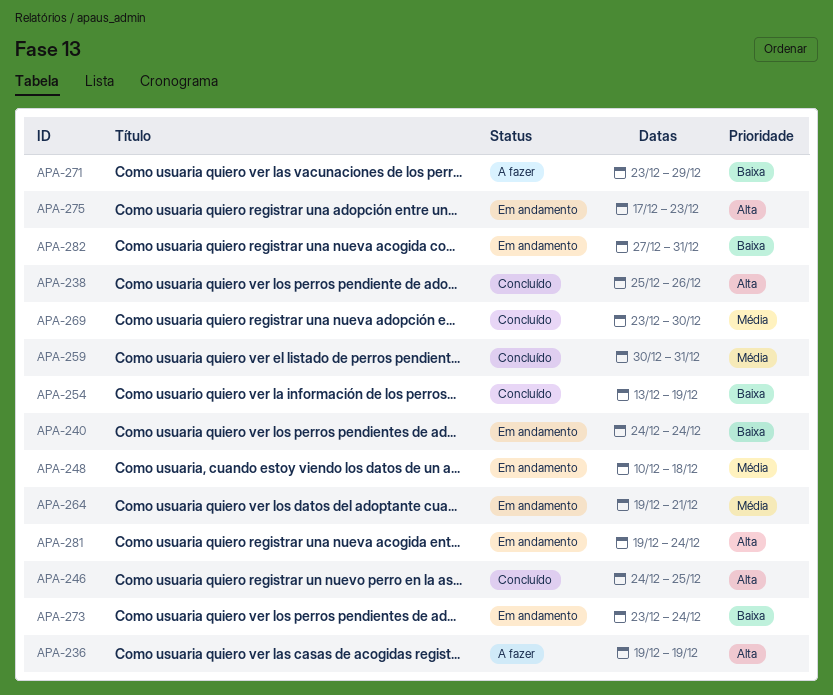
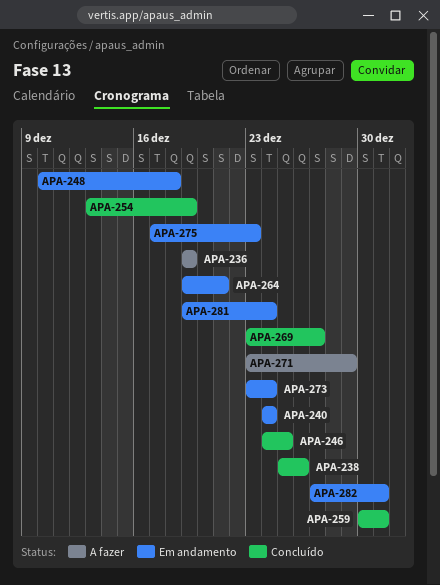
APA-269, due: Dec 30 -> Dec 27

